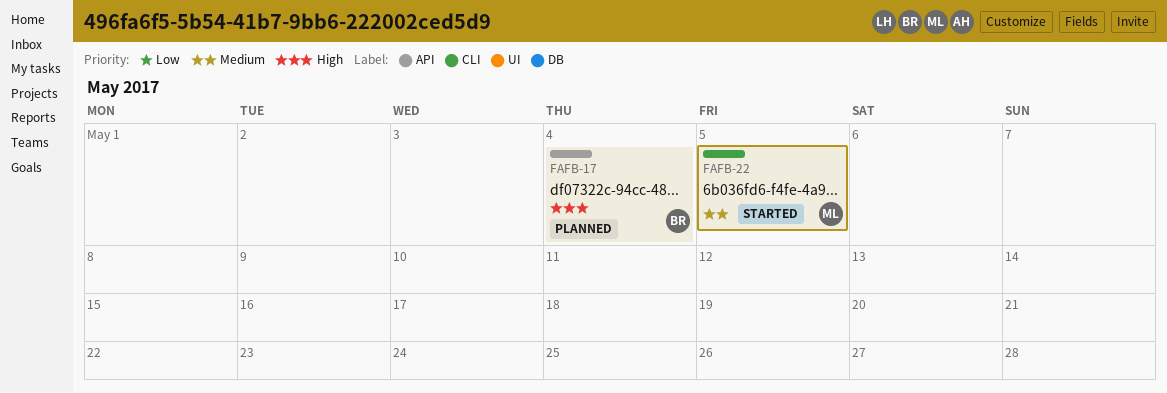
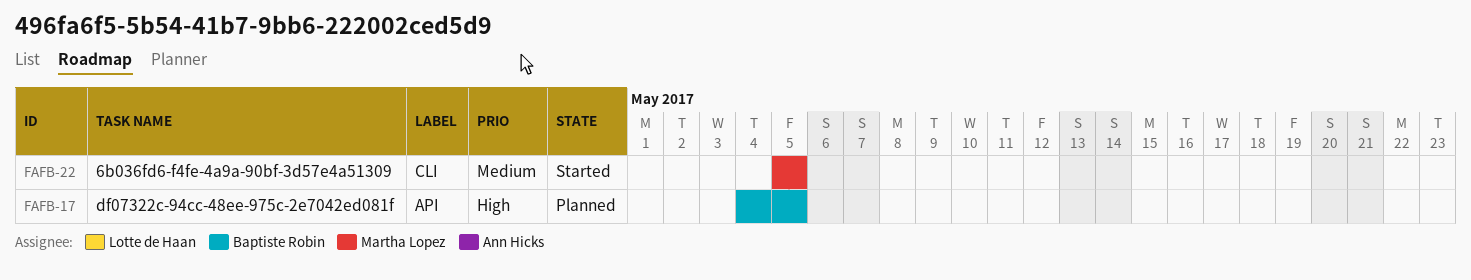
FAFB-17, due: May 4 -> May 5

